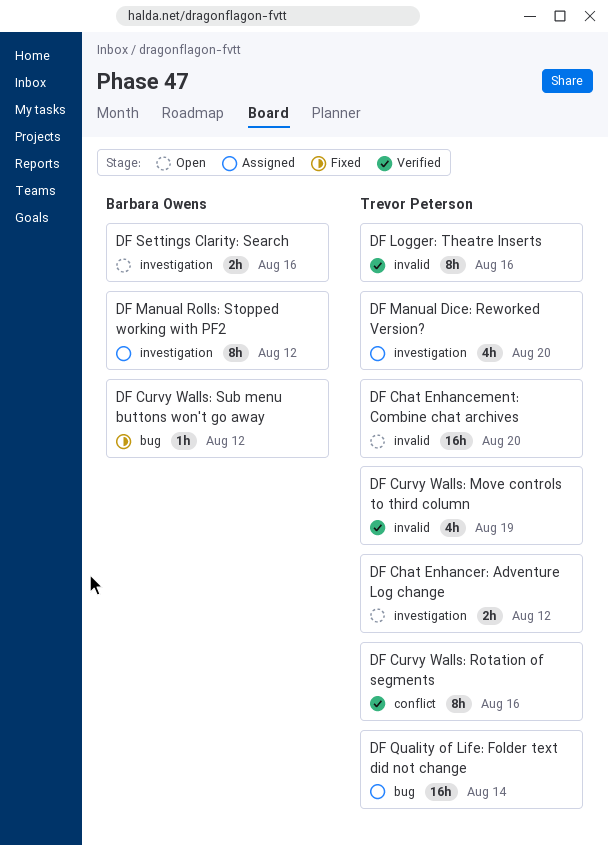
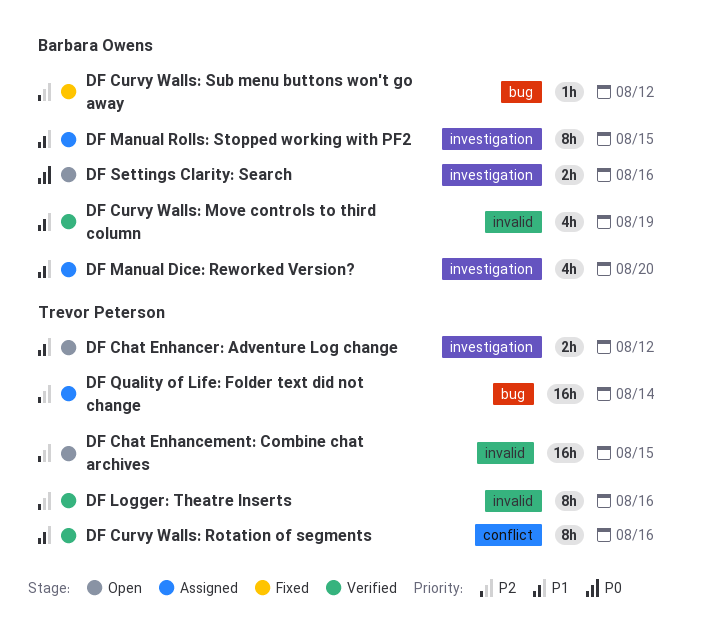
DF Chat Enhancement: Combine chat archives, due: Aug 20 -> Aug 15
DF Curvy Walls: Move controls to third column, owner: Trevor Peterson -> Barbara Owens
DF Manual Dice: Reworked Version?, owner: Trevor Peterson -> Barbara Owens
DF Manual Rolls: Stopped working with PF2, due: Aug 12 -> Aug 15

